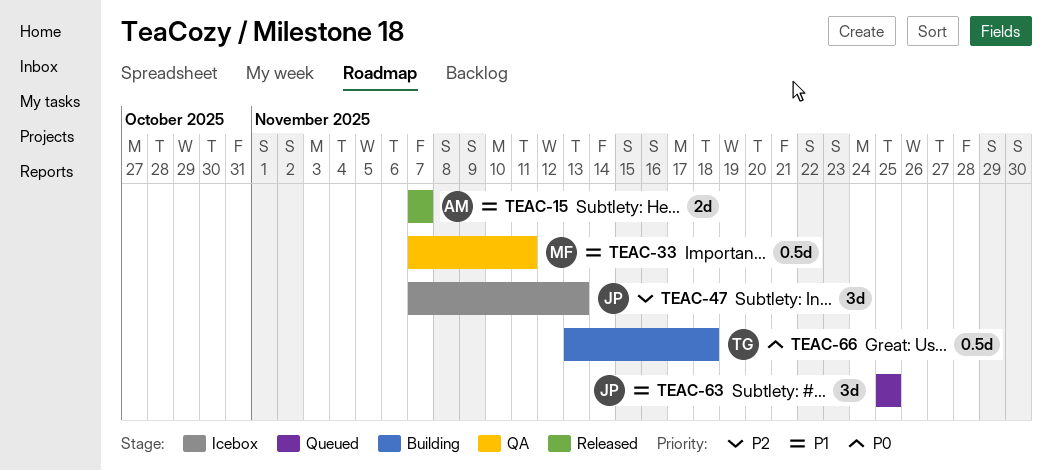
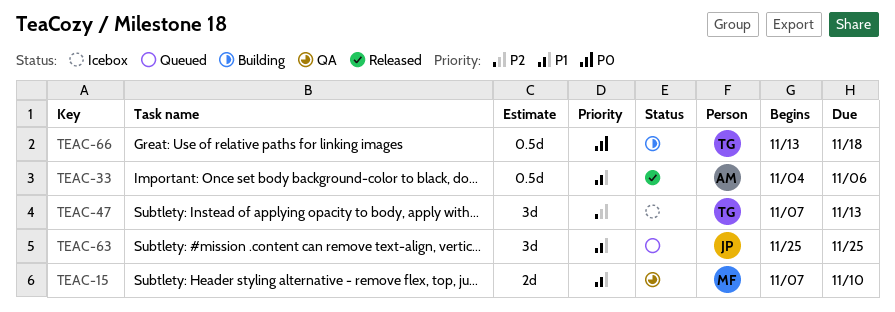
TEAC-15, status: Released -> QA
TEAC-15, owner: AM -> MF
TEAC-15, due: Nov 7 -> Nov 10
TEAC-33, status: QA -> Released
TEAC-33, owner: MF -> AM
TEAC-33, start: Nov 7 -> Nov 4
TEAC-33, due: Nov 11 -> Nov 6
TEAC-47, owner: JP -> TG

